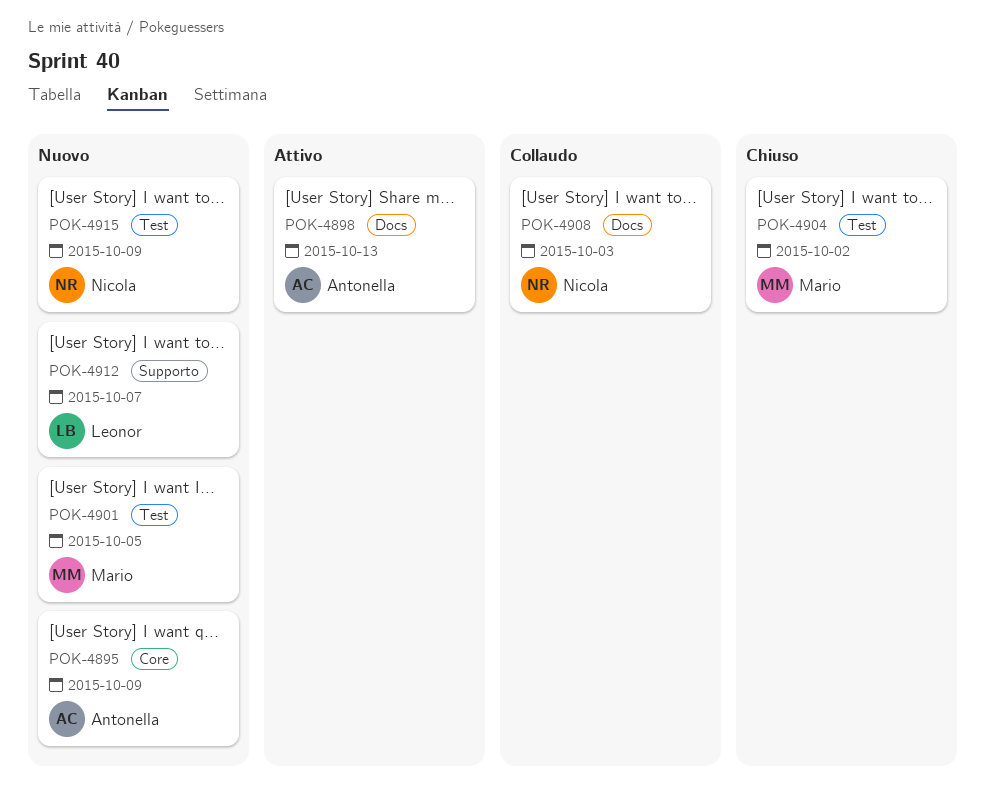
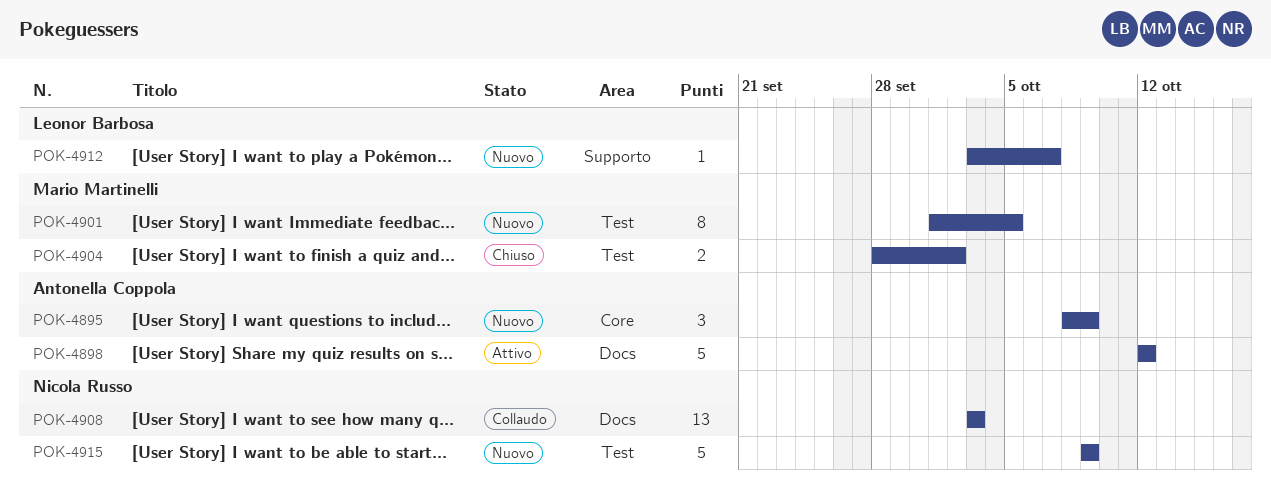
POK-4898, due: Oct 13 -> Oct 12

